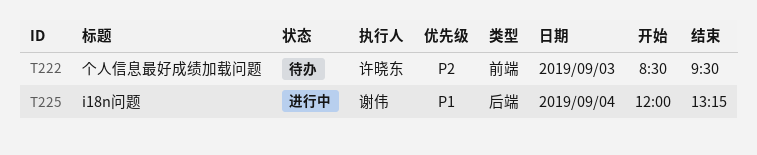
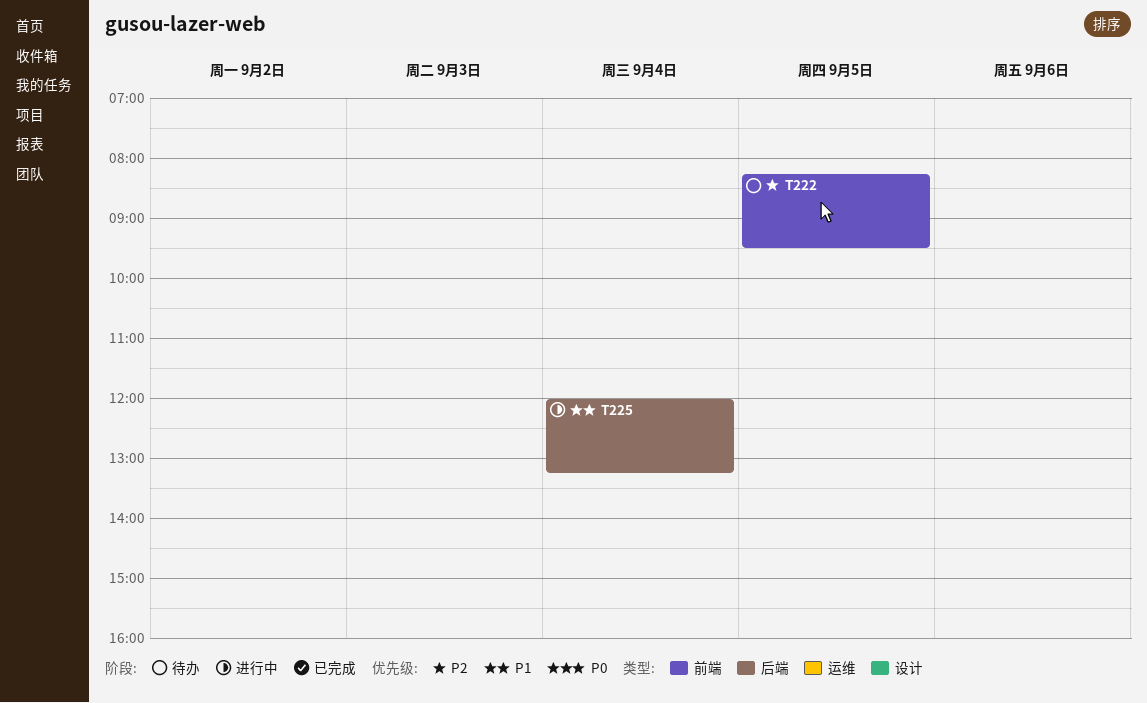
T222, day: Sep 3 -> Sep 5
T222, begins: 08:30 -> 08:15

